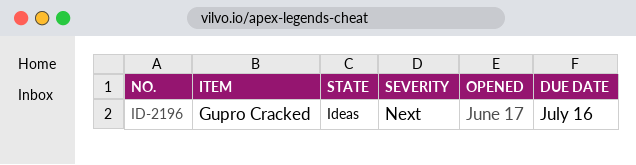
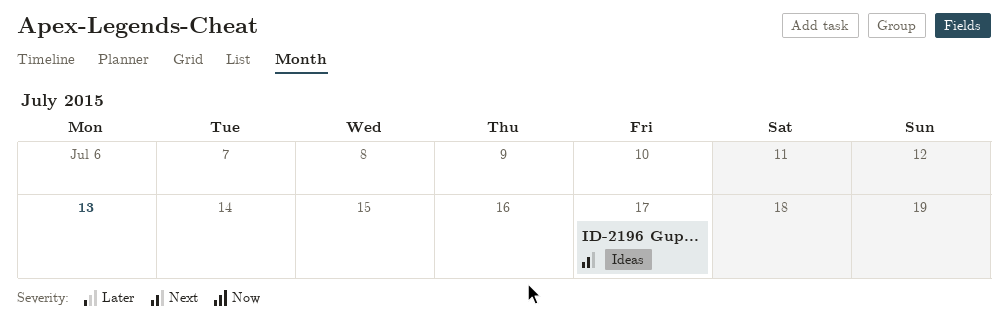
ID-2196, due: Jul 16 -> Jul 17

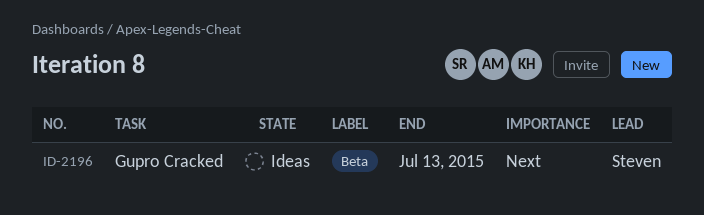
ID-2196, due: Jul 17 -> Jul 13

